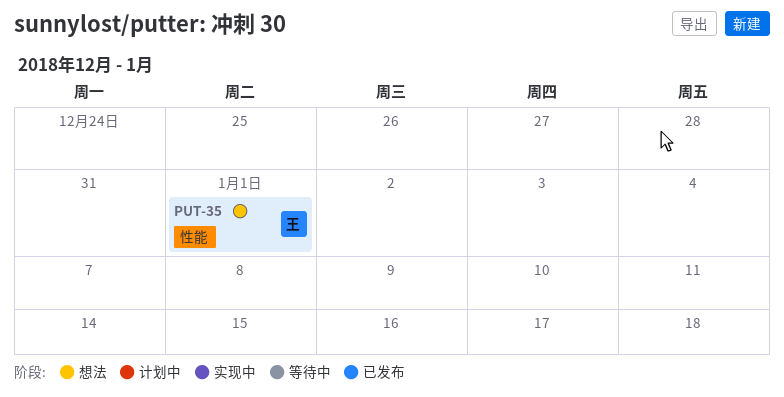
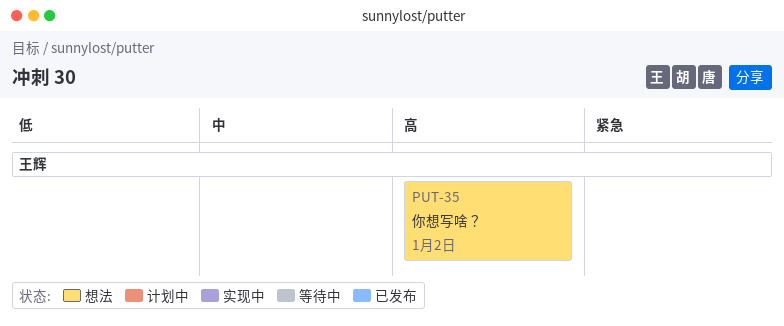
PUT-35, due: Jan 1 -> Jan 2

